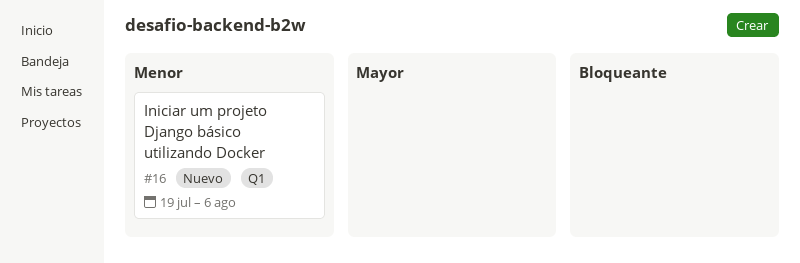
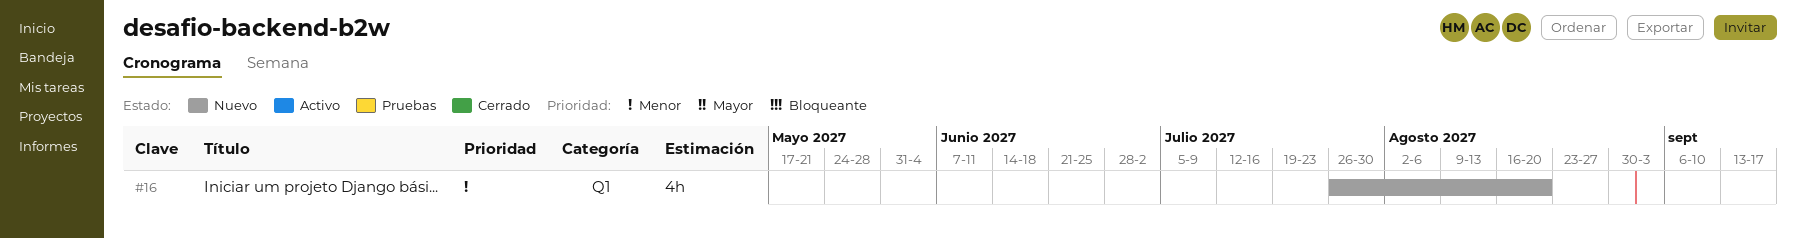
#16, start: Jul 19 -> Jul 26
#16, due: Aug 6 -> Aug 20

